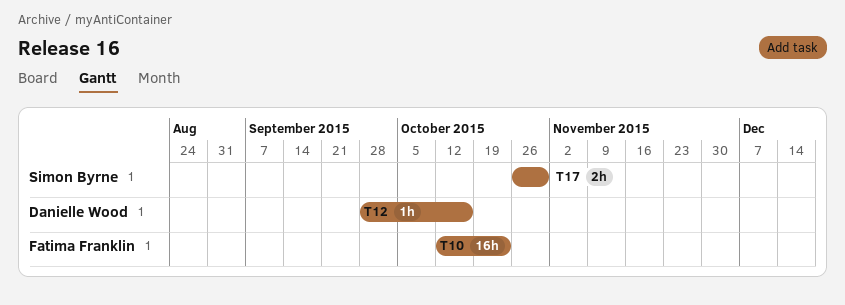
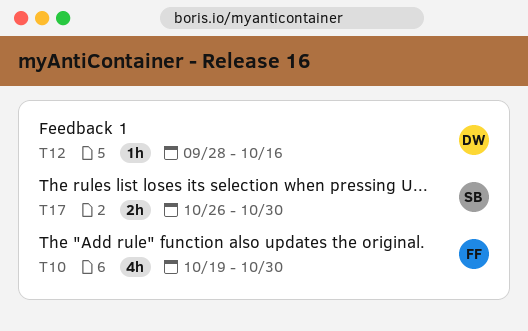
T10, estimate: 16h -> 4h
T10, start: Oct 12 -> Oct 19
T10, due: Oct 23 -> Oct 30

